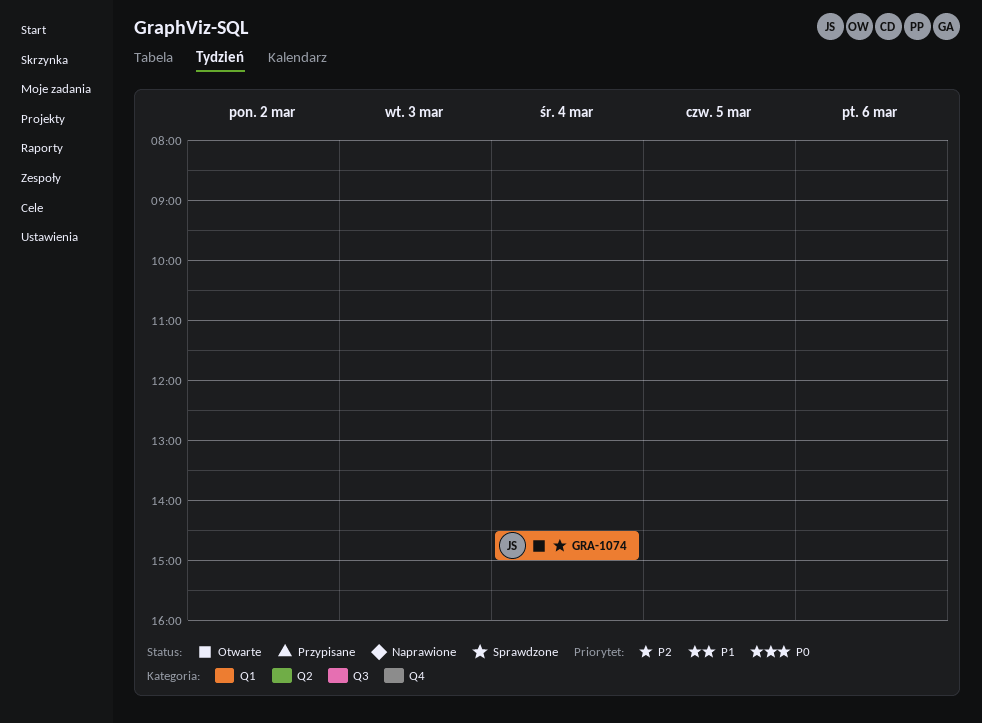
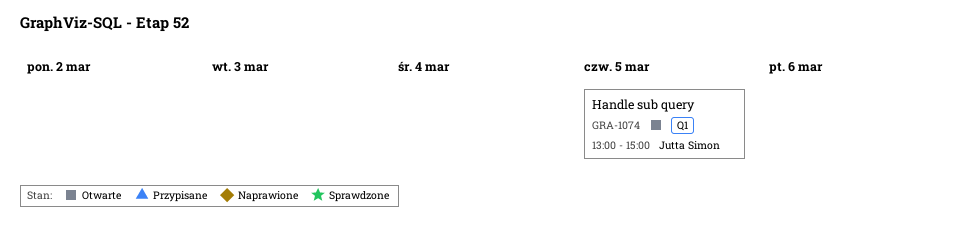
GRA-1074, day: Mar 4 -> Mar 5
GRA-1074, begins: 14:30 -> 13:00

